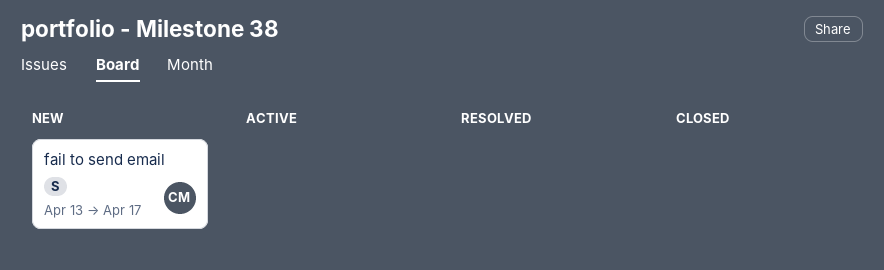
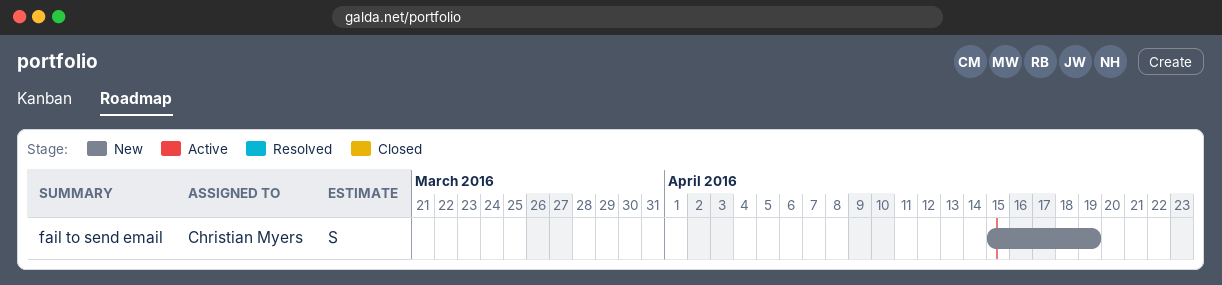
fail to send email, start: Apr 13 -> Apr 15
fail to send email, due: Apr 17 -> Apr 19

